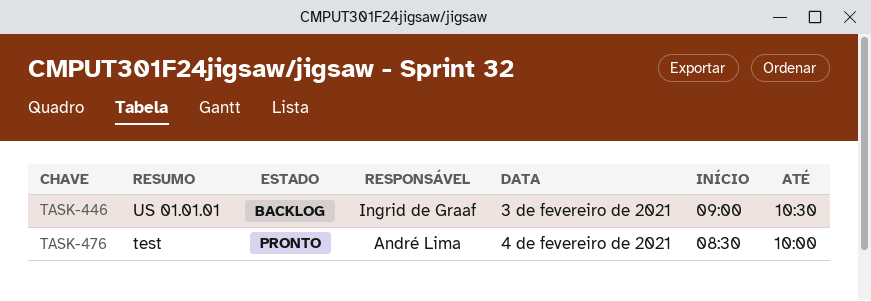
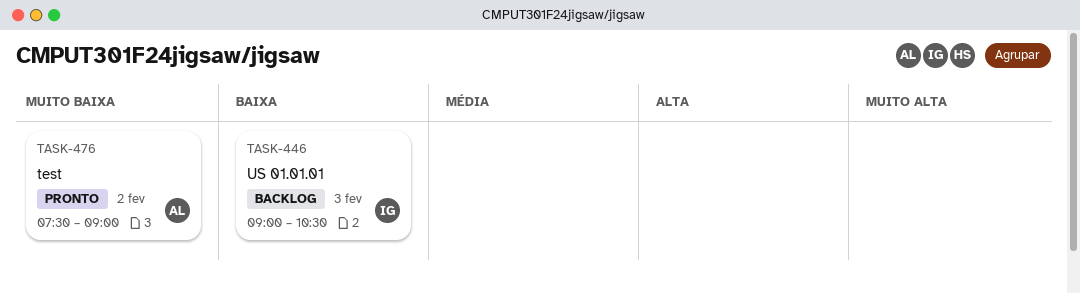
TASK-476, day: Feb 4 -> Feb 2
TASK-476, begins: 08:30 -> 07:30
TASK-476, ends: 10:00 -> 09:00

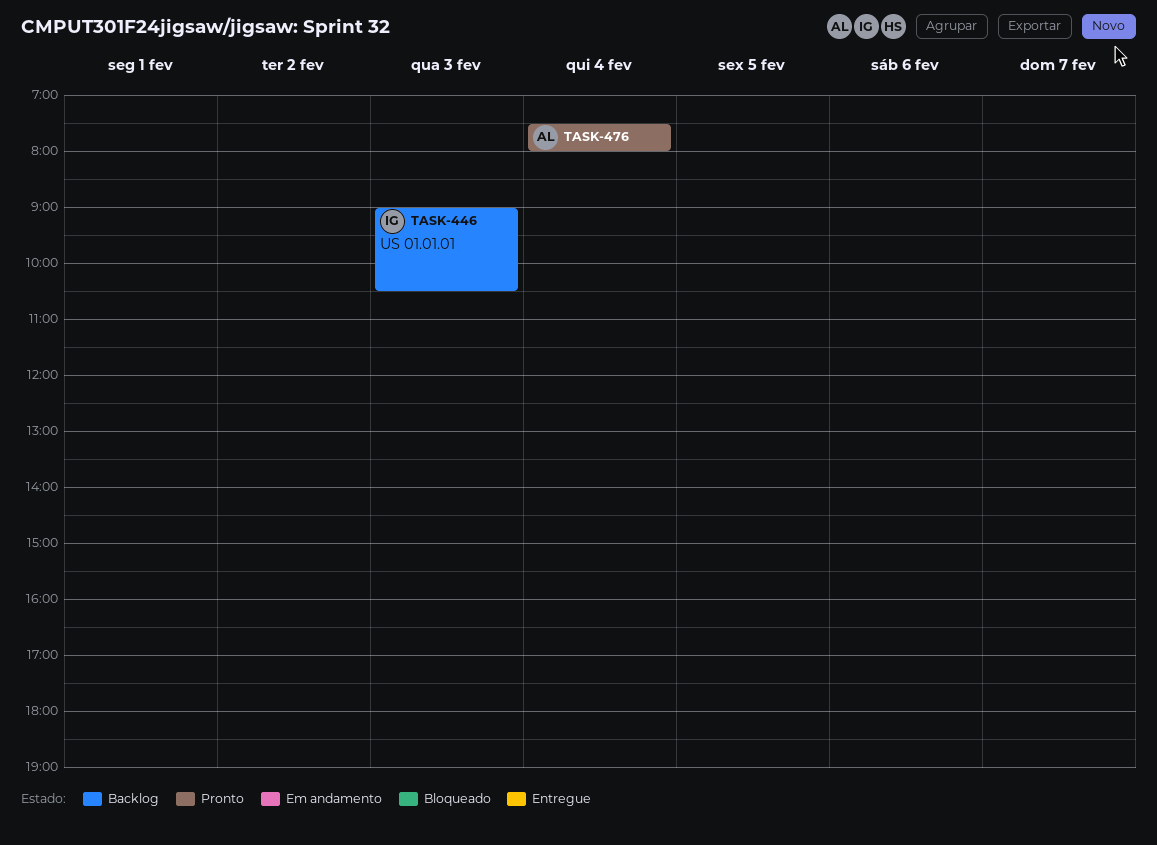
TASK-476, day: Feb 2 -> Feb 4
TASK-476, ends: 09:00 -> 08:00

